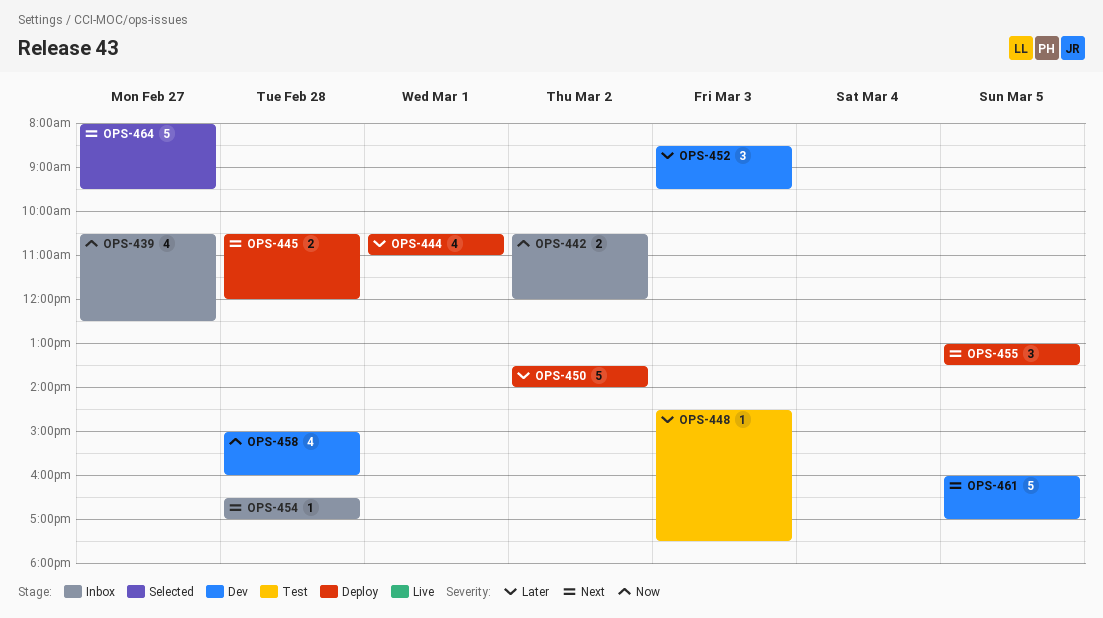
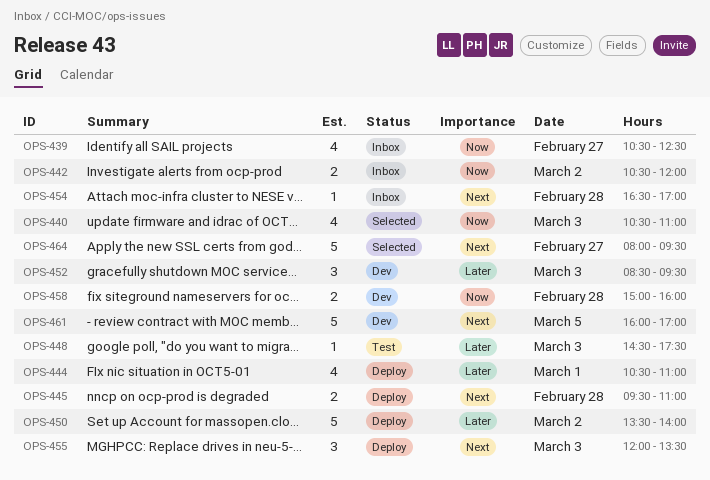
OPS-440: none -> present
OPS-445, begins: 10:30 -> 09:30
OPS-445, ends: 12:00 -> 11:00
OPS-455, day: Mar 5 -> Mar 3
OPS-455, begins: 13:00 -> 12:00
OPS-458, estimate: 4 -> 2

